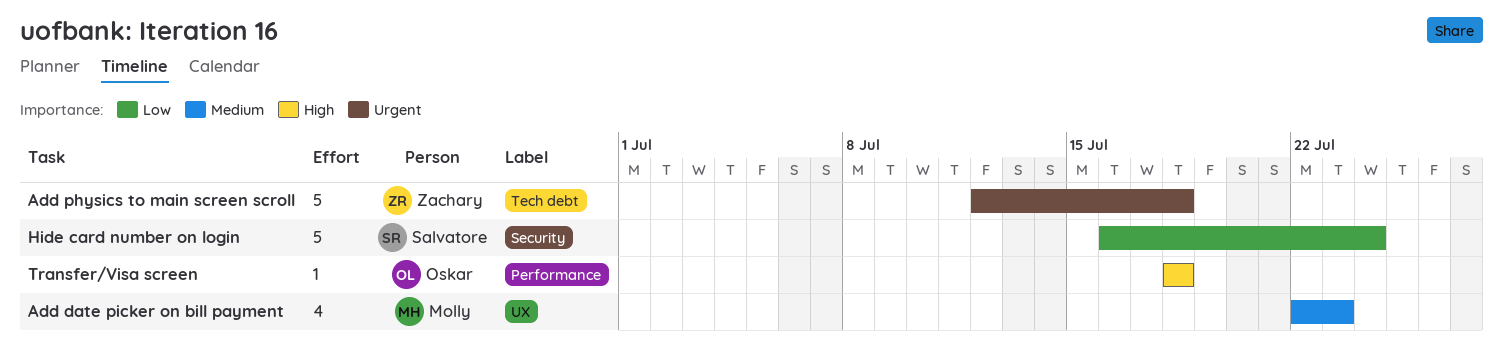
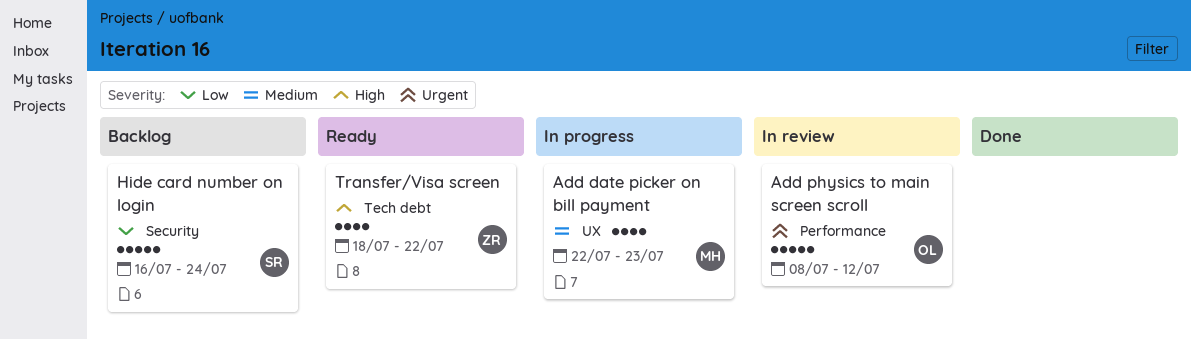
Add physics to main screen scroll, owner: Zachary -> Oskar
Add physics to main screen scroll, label: Tech debt -> Performance
Add physics to main screen scroll, start: Jul 12 -> Jul 8
Add physics to main screen scroll, due: Jul 18 -> Jul 12
Transfer/Visa screen, owner: Oskar -> Zachary
Transfer/Visa screen, label: Performance -> Tech debt
Transfer/Visa screen, estimate: 1 -> 4
Transfer/Visa screen, due: Jul 18 -> Jul 22

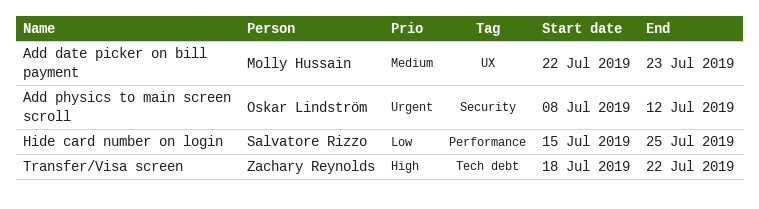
Add physics to main screen scroll, label: Performance -> Security
Hide card number on login, label: Security -> Performance
Hide card number on login, start: Jul 16 -> Jul 15
Hide card number on login, due: Jul 24 -> Jul 25

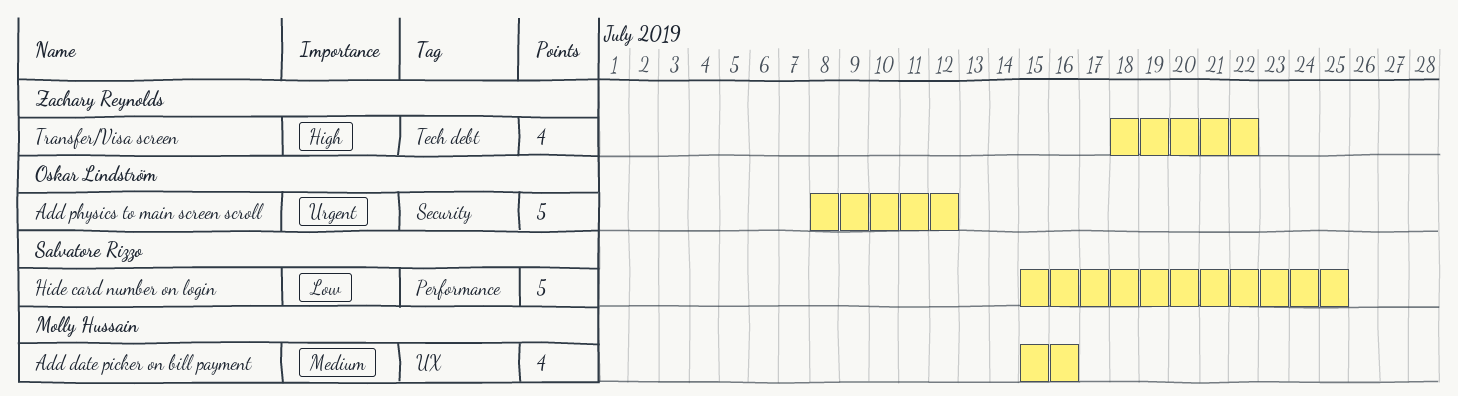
Add date picker on bill payment, start: Jul 22 -> Jul 15
Add date picker on bill payment, due: Jul 23 -> Jul 16

